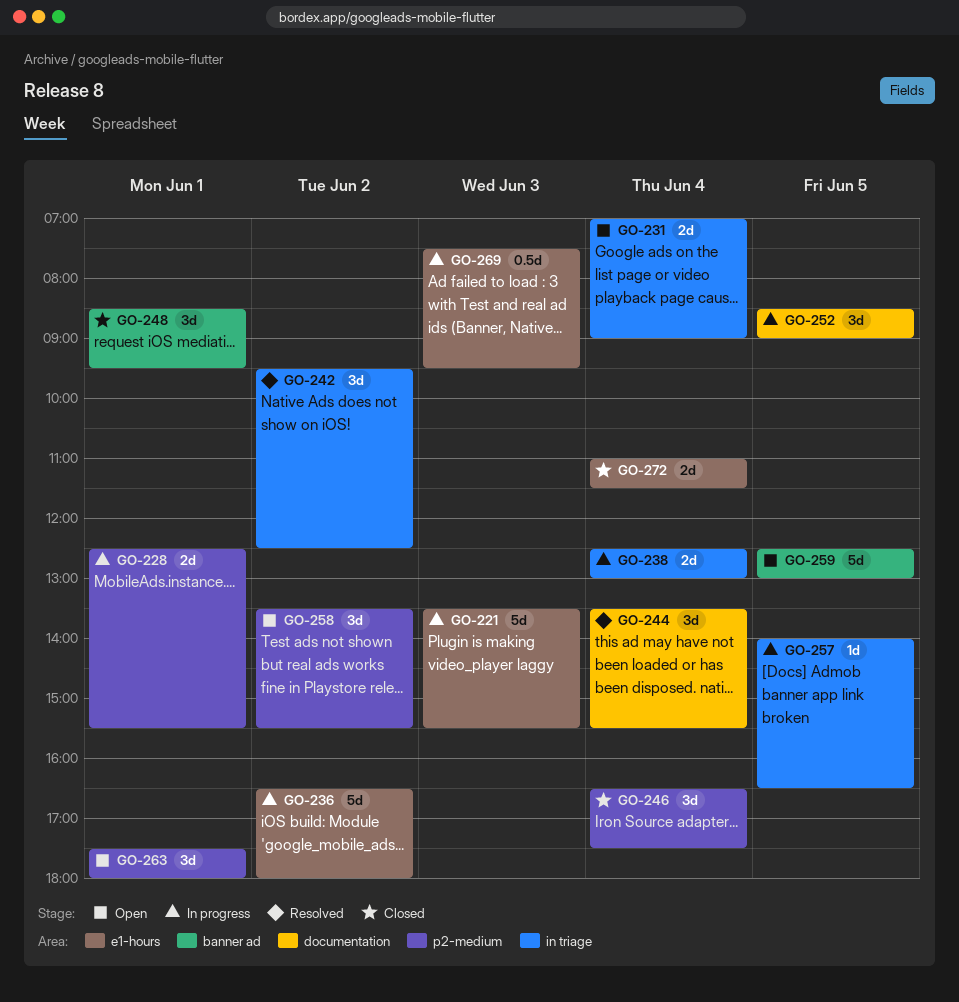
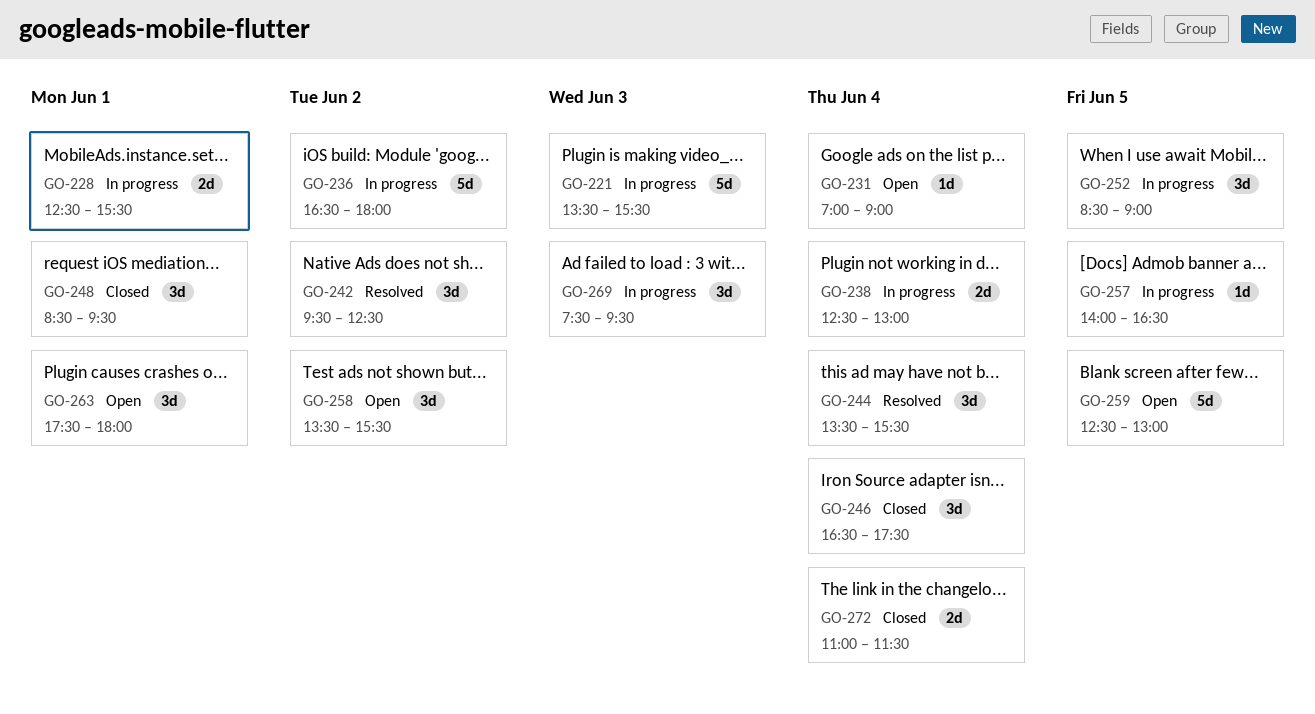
GO-231, estimate: 2d -> 1d
GO-269, estimate: 0.5d -> 3d

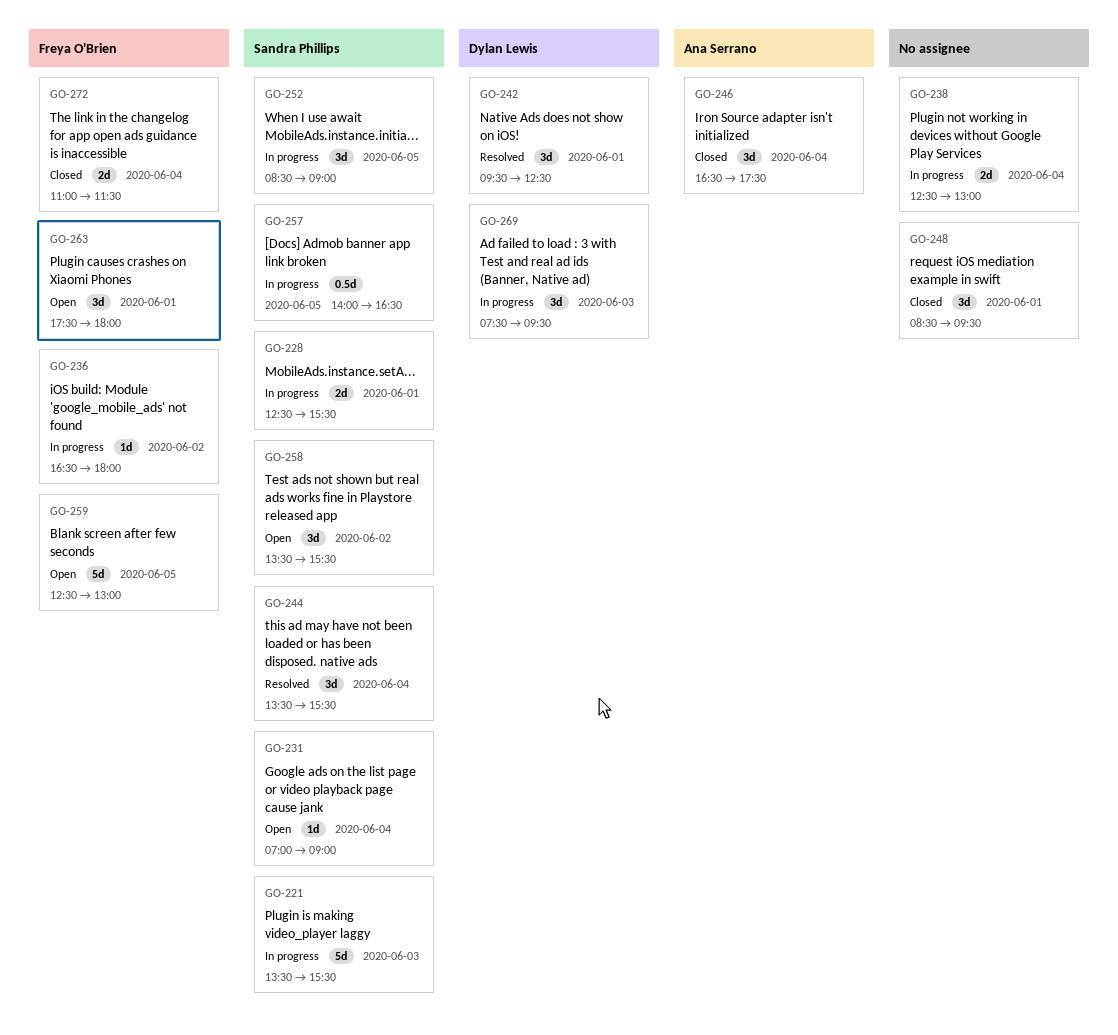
GO-236, estimate: 5d -> 1d
GO-242, day: Jun 2 -> Jun 1
GO-257, estimate: 1d -> 0.5d

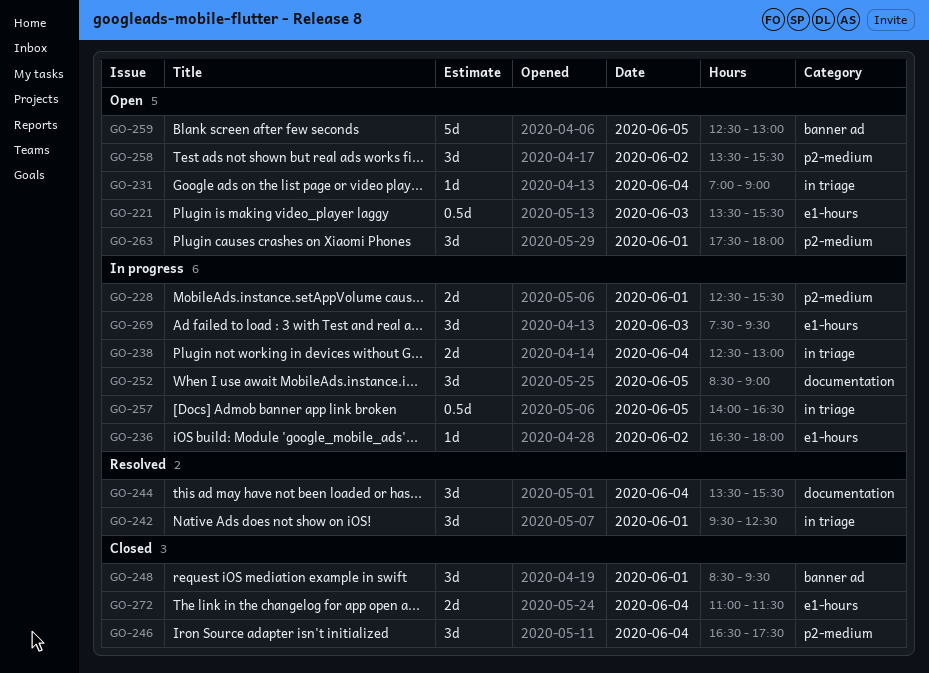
GO-221, status: In progress -> Open
GO-221, estimate: 5d -> 0.5d

